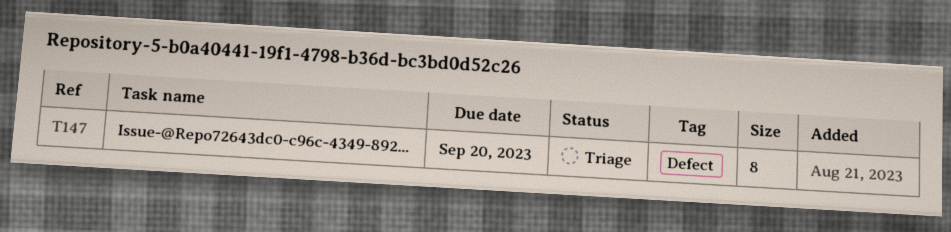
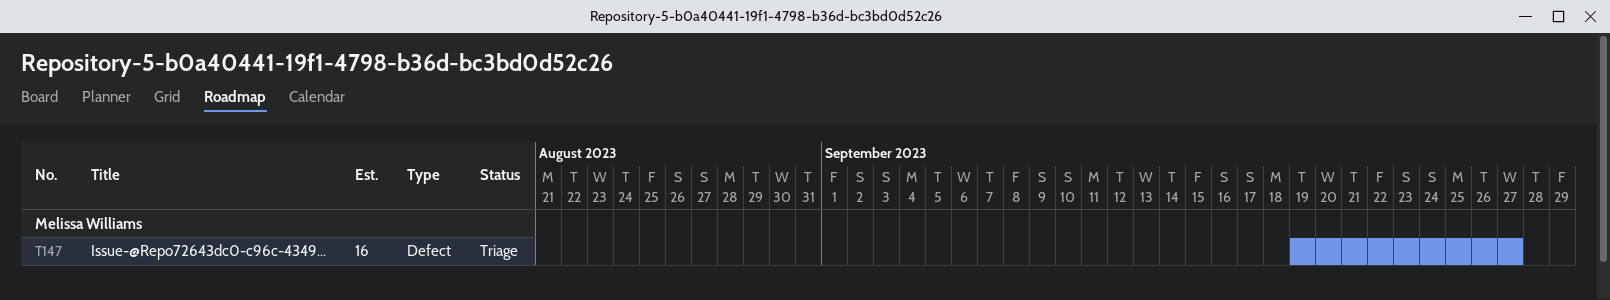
T147, estimate: 8 -> 16
T147, due: Sep 20 -> Sep 27

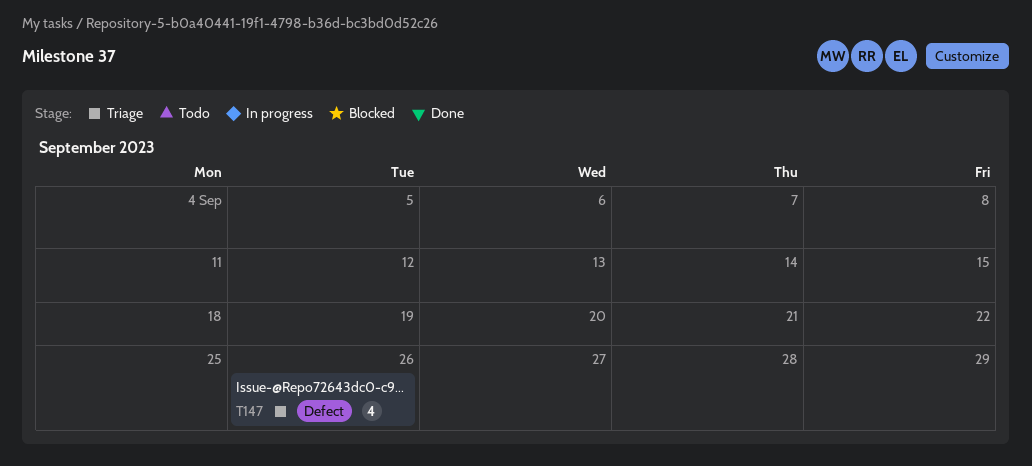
T147, estimate: 16 -> 4
T147, due: Sep 27 -> Sep 26

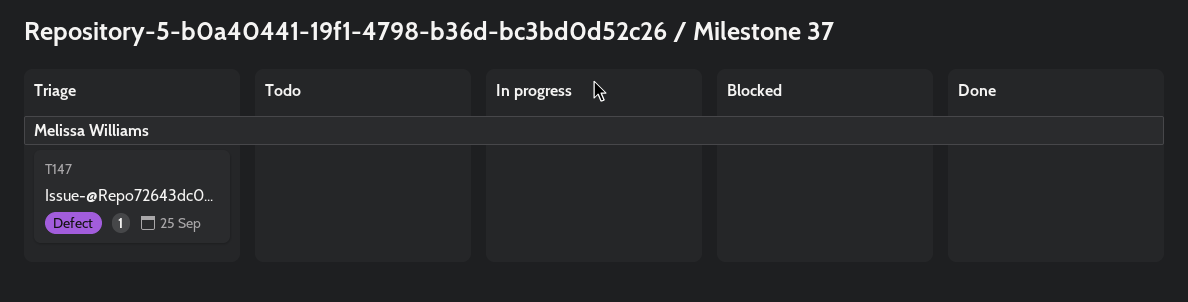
T147, estimate: 4 -> 1
T147, due: Sep 26 -> Sep 25

